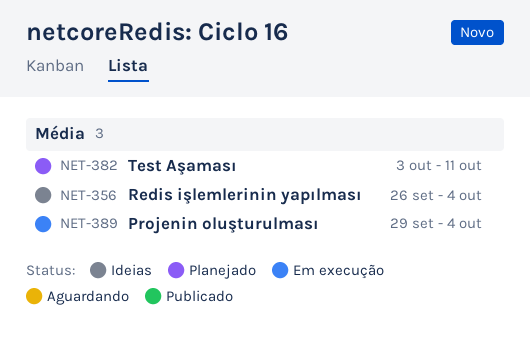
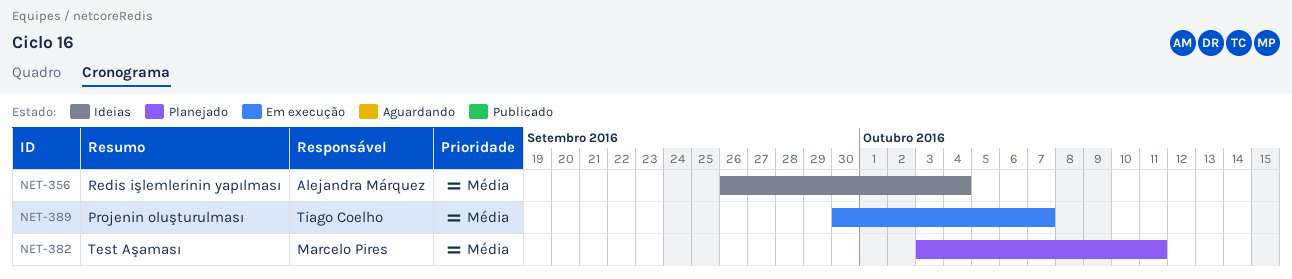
NET-389, start: Sep 29 -> Sep 30
NET-389, due: Oct 4 -> Oct 7

